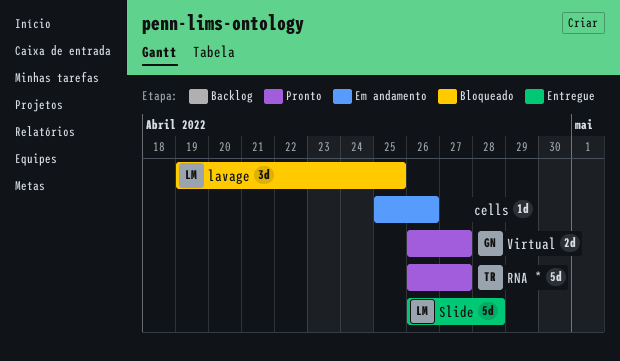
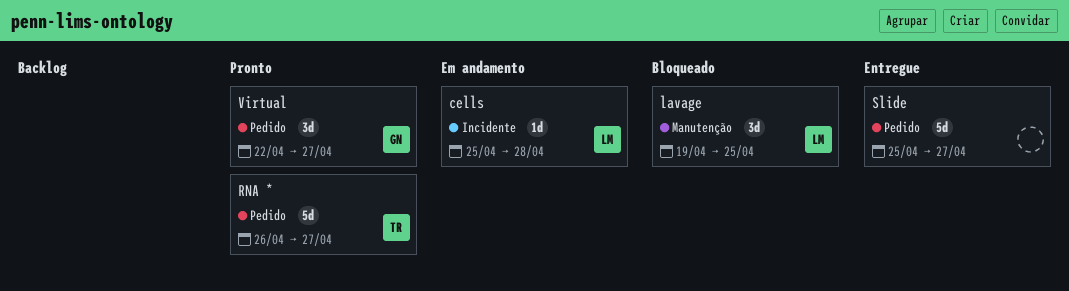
cells, owner: none -> LM
cells, due: Apr 26 -> Apr 28
Slide, owner: LM -> none
Slide, start: Apr 26 -> Apr 25
Slide, due: Apr 28 -> Apr 27
Virtual, estimate: 2d -> 3d
Virtual, start: Apr 26 -> Apr 22

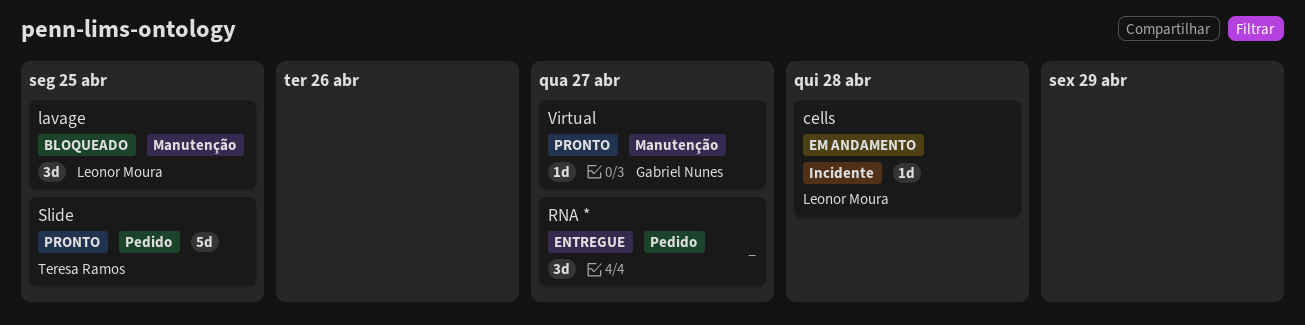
RNA *, status: Pronto -> Entregue
RNA *, owner: Teresa Ramos -> none
RNA *, estimate: 5d -> 3d
Slide, status: Entregue -> Pronto
Slide, owner: none -> Teresa Ramos
Slide, due: Apr 27 -> Apr 25
Virtual, label: Pedido -> Manutenção
Virtual, estimate: 3d -> 1d

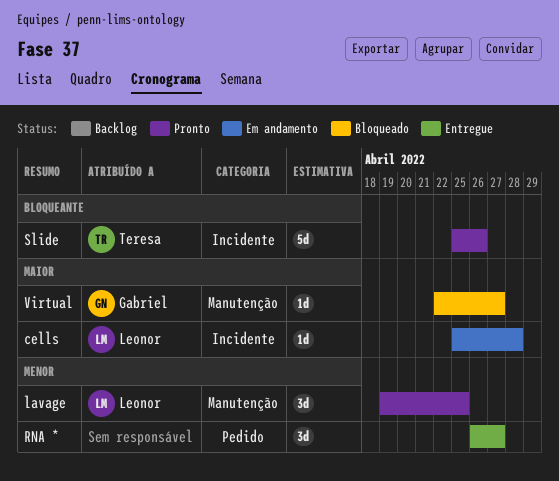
lavage, status: Bloqueado -> Pronto
Slide, label: Pedido -> Incidente
Slide, due: Apr 25 -> Apr 26
Virtual, status: Pronto -> Bloqueado

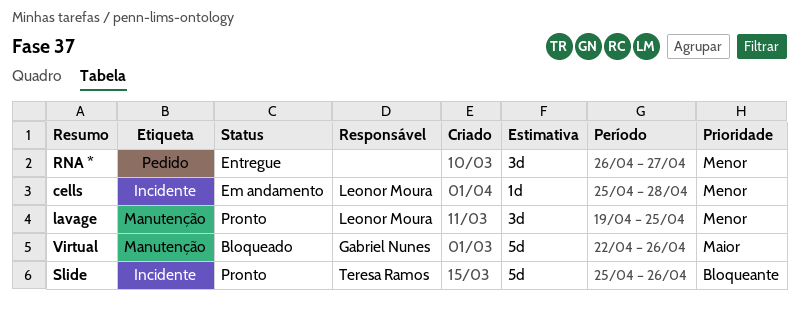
cells, priority: Maior -> Menor
Virtual, estimate: 1d -> 5d
Virtual, due: Apr 27 -> Apr 26

